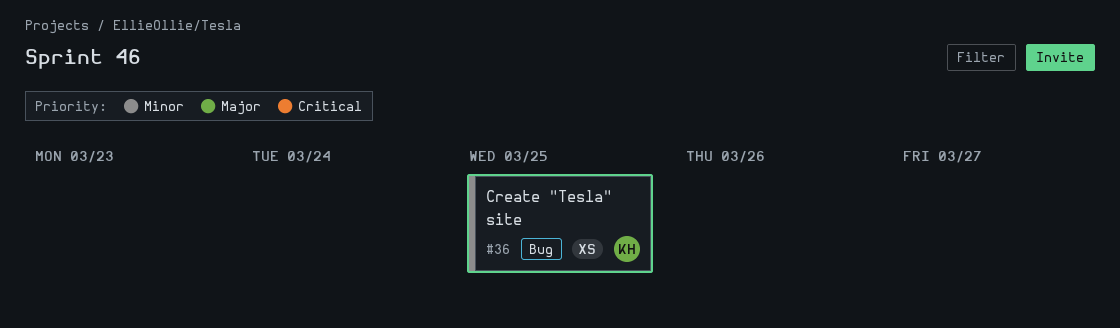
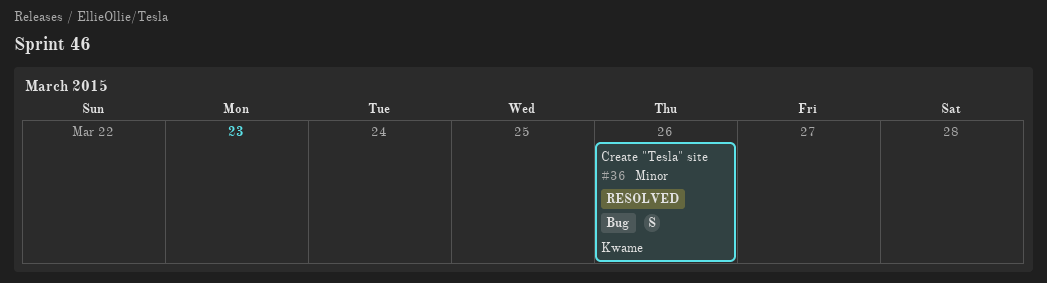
#36, estimate: XS -> S
#36, due: Mar 25 -> Mar 26

